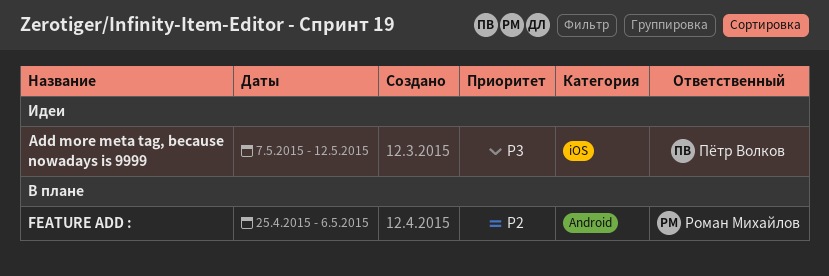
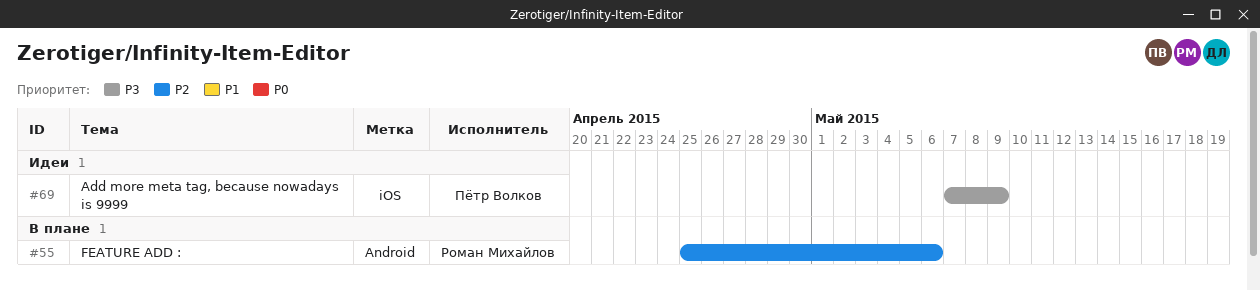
Add more meta tag, because nowadays is 9999, due: May 12 -> May 9

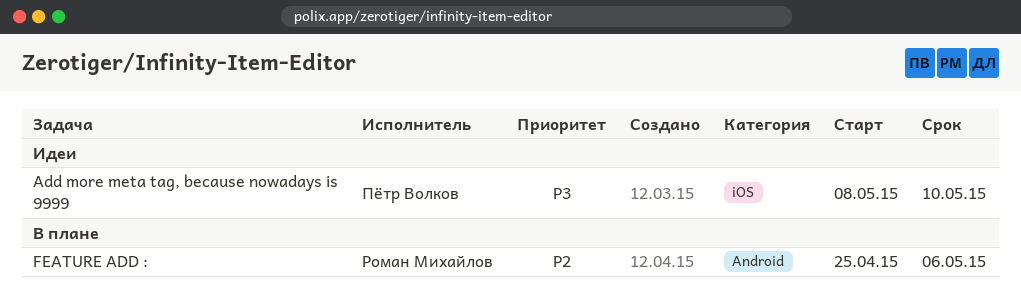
Add more meta tag, because nowadays is 9999, start: May 7 -> May 8
Add more meta tag, because nowadays is 9999, due: May 9 -> May 10

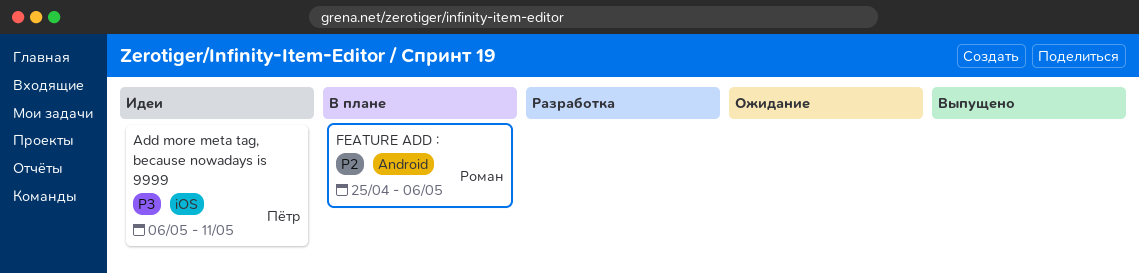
Add more meta tag, because nowadays is 9999, start: May 8 -> May 6
Add more meta tag, because nowadays is 9999, due: May 10 -> May 11

